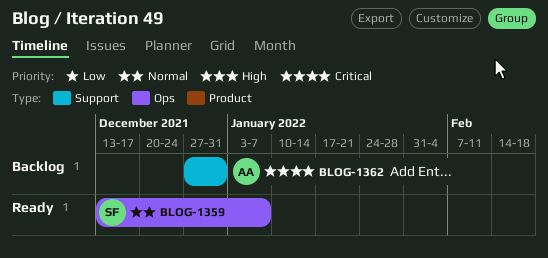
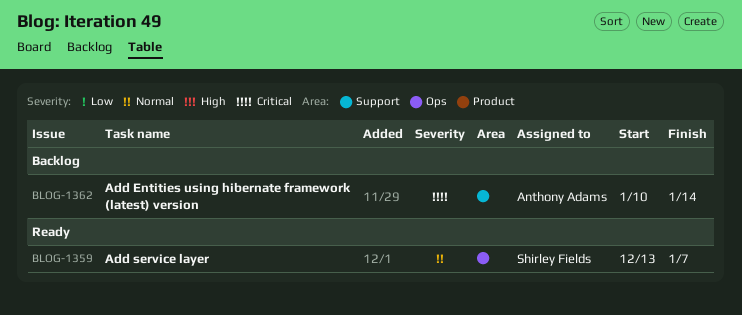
BLOG-1362, start: Dec 27 -> Jan 10
BLOG-1362, due: Dec 31 -> Jan 14

